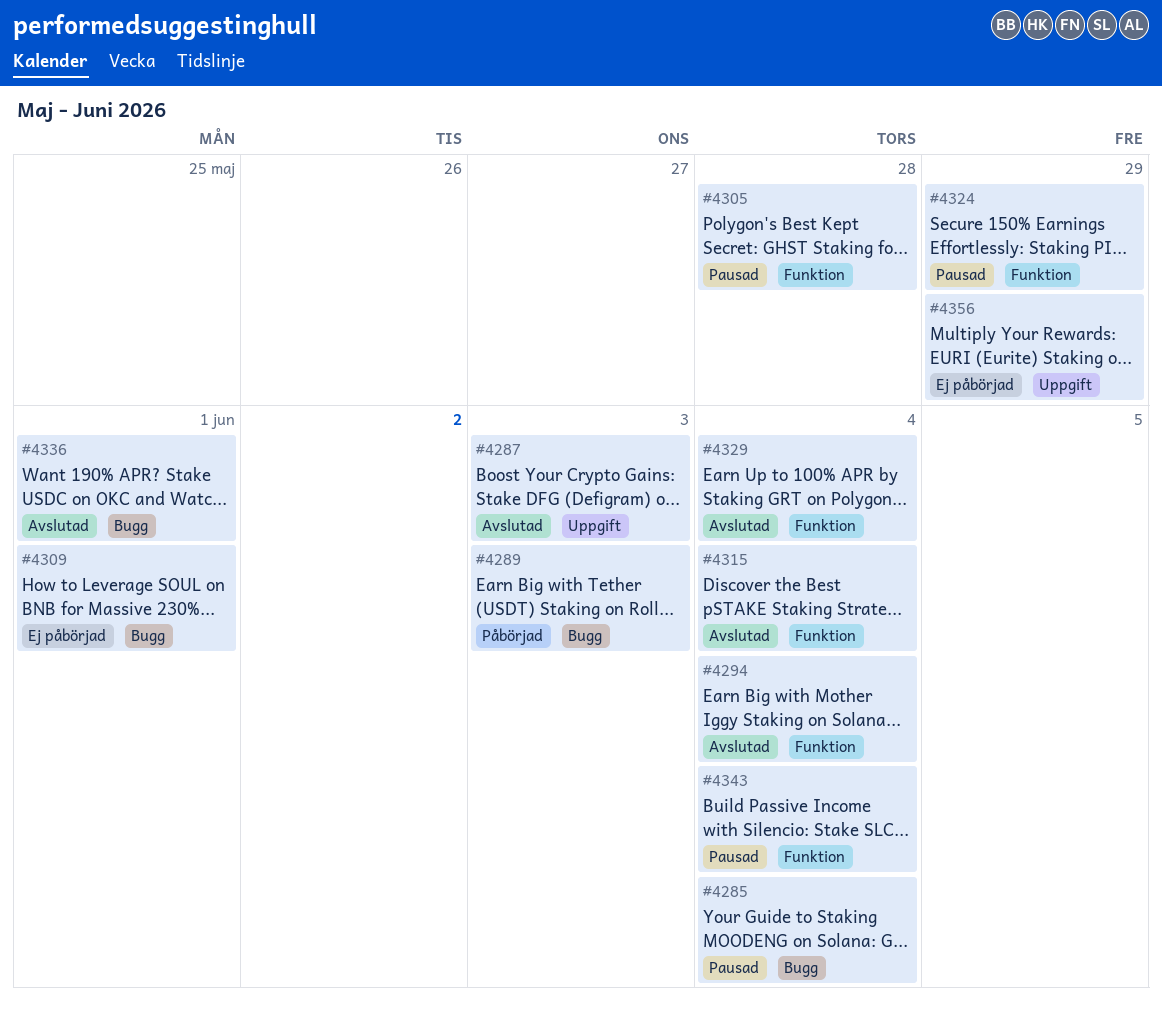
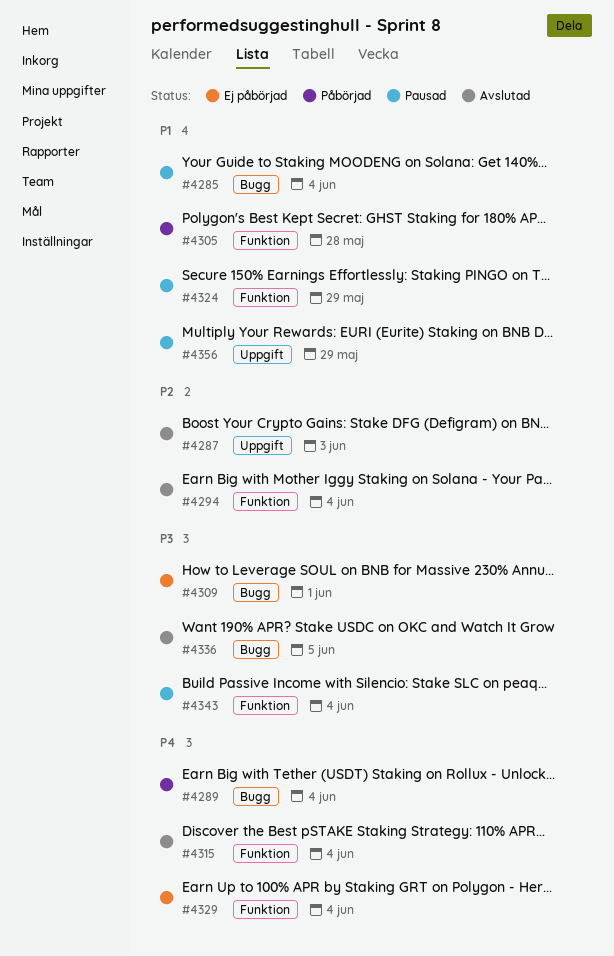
#4289, due: Jun 3 -> Jun 4
#4305, status: Pausad -> Påbörjad
#4329, status: Avslutad -> Ej påbörjad
#4336, due: Jun 1 -> Jun 5
#4356, status: Ej påbörjad -> Pausad

